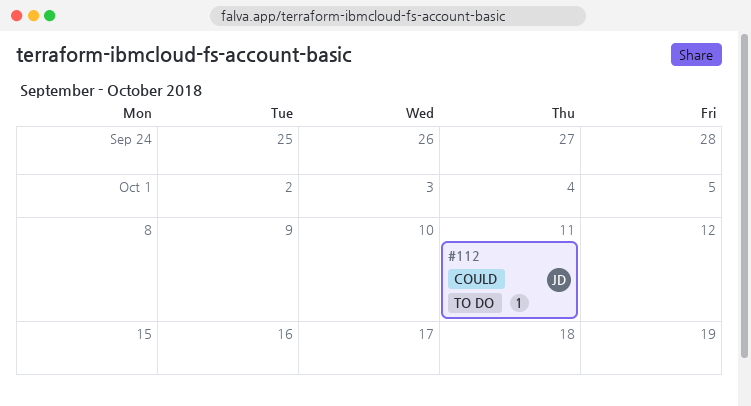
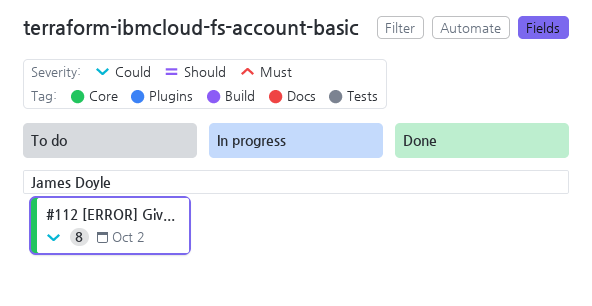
#112, estimate: 1 -> 8
#112, due: Oct 11 -> Oct 2

